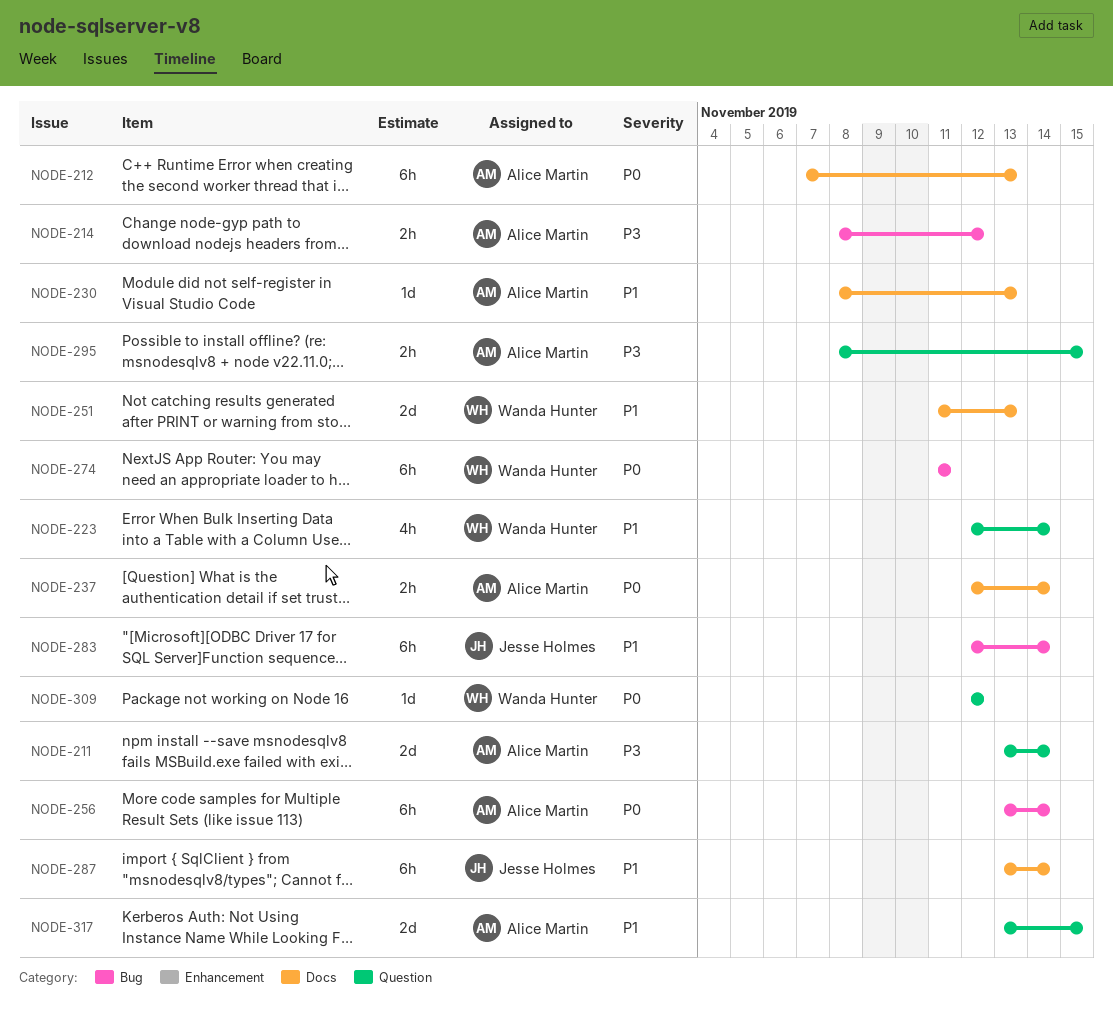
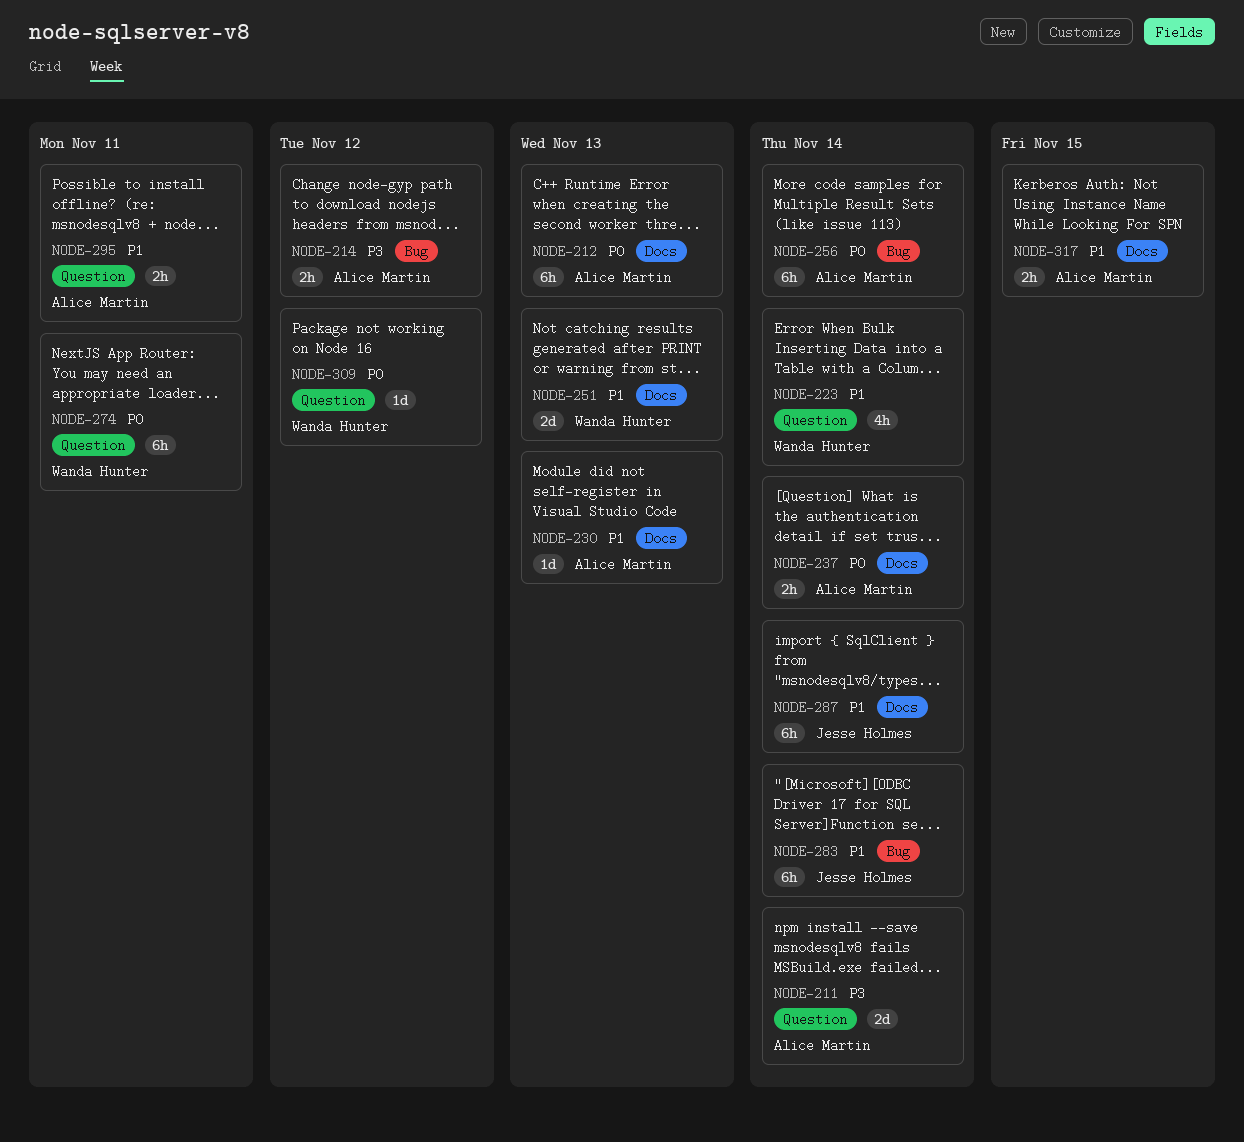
NODE-274, label: Bug -> Question
NODE-295, priority: P3 -> P1
NODE-295, due: Nov 15 -> Nov 11
NODE-317, label: Question -> Docs
NODE-317, estimate: 2d -> 2h

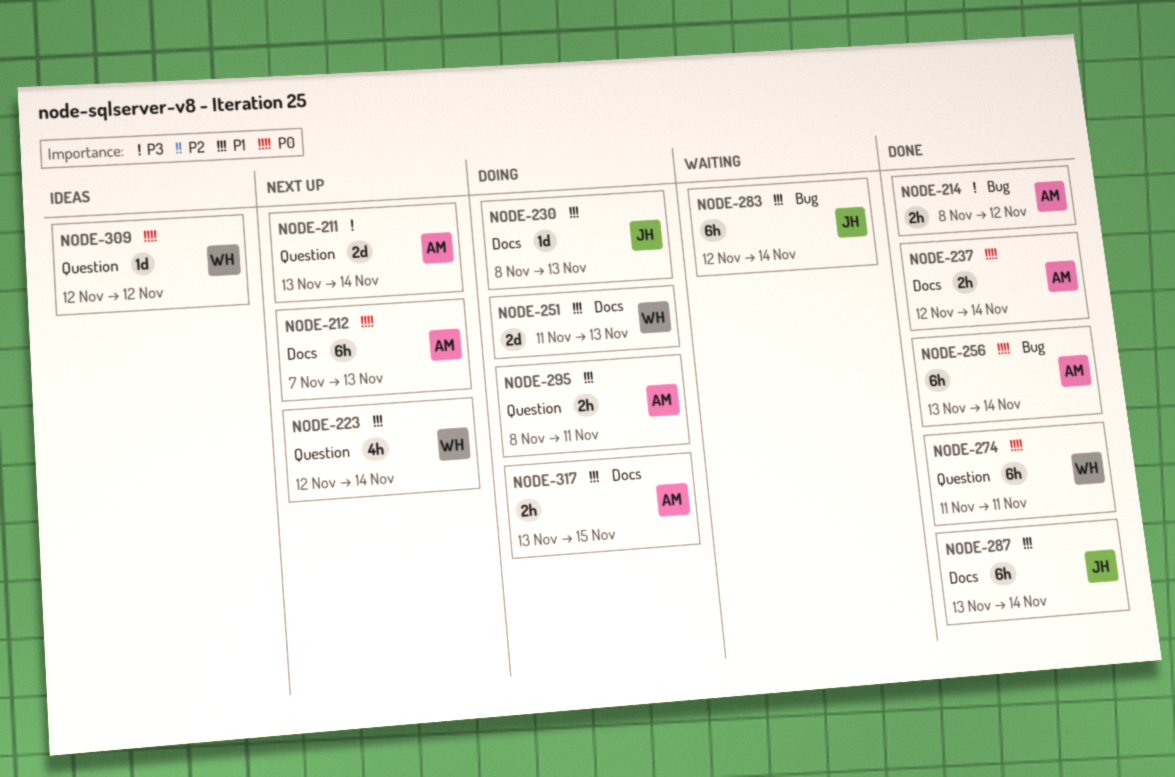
NODE-230, owner: Alice Martin -> Jesse Holmes

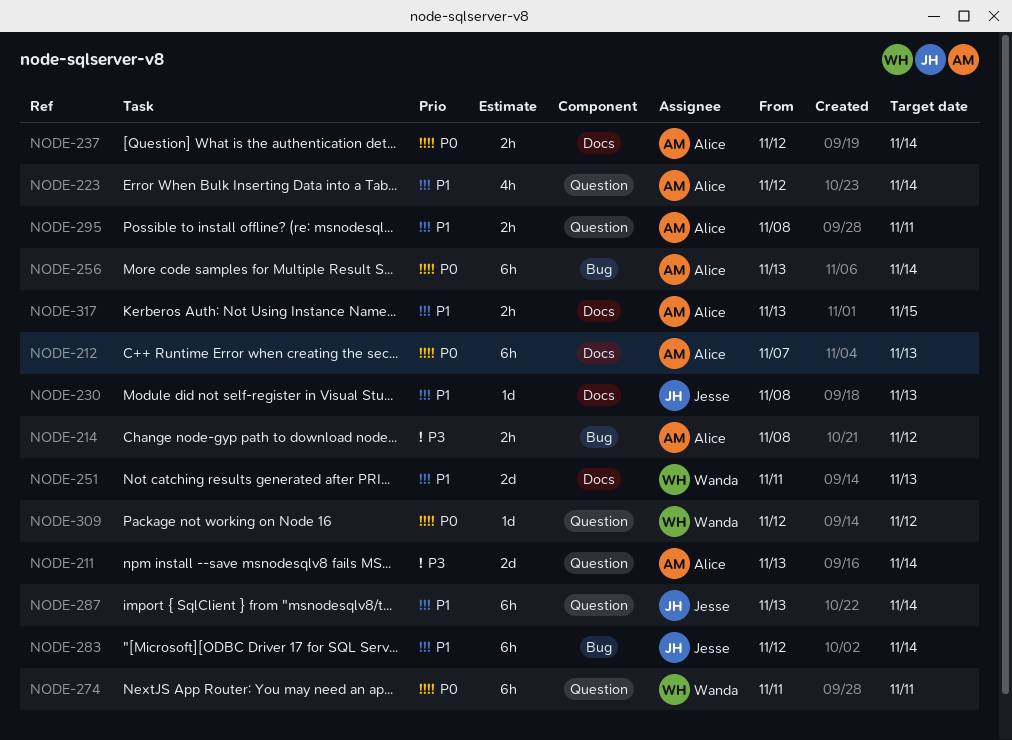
NODE-223, owner: Wanda -> Alice
NODE-287, label: Docs -> Question

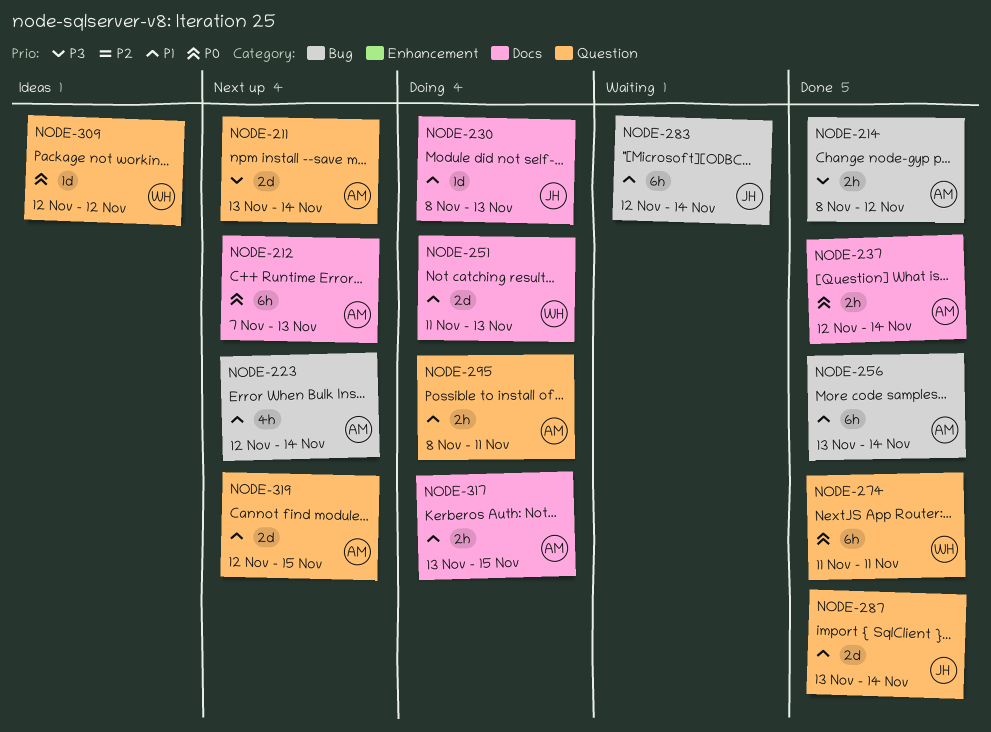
NODE-223, label: Question -> Bug
NODE-256, priority: P0 -> P1
NODE-287, estimate: 6h -> 2d
NODE-319: none -> present

